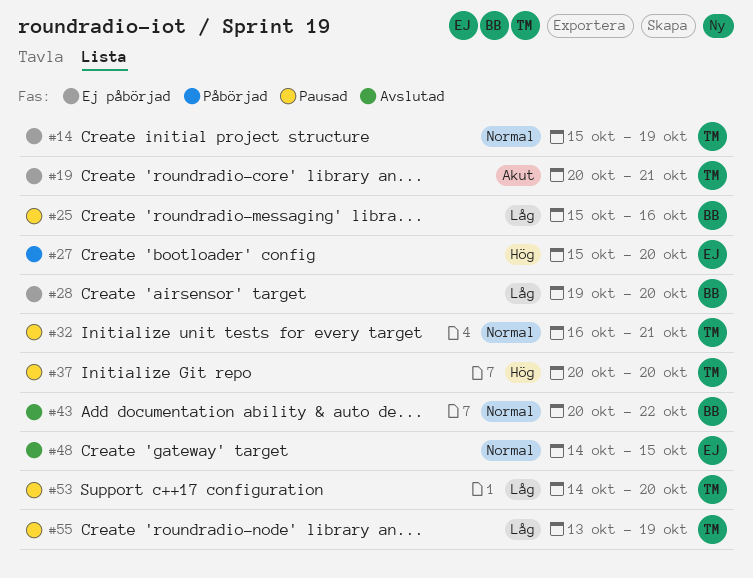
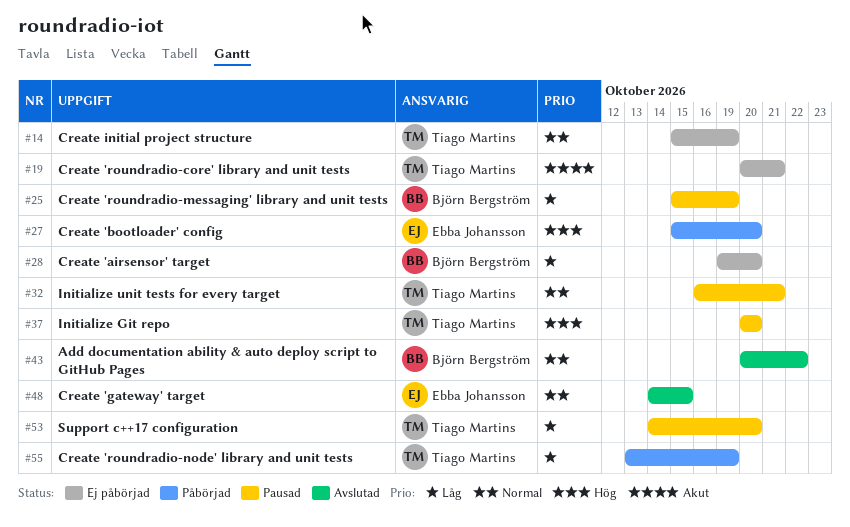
#25, due: Oct 16 -> Oct 19
#55, status: Pausad -> Påbörjad

